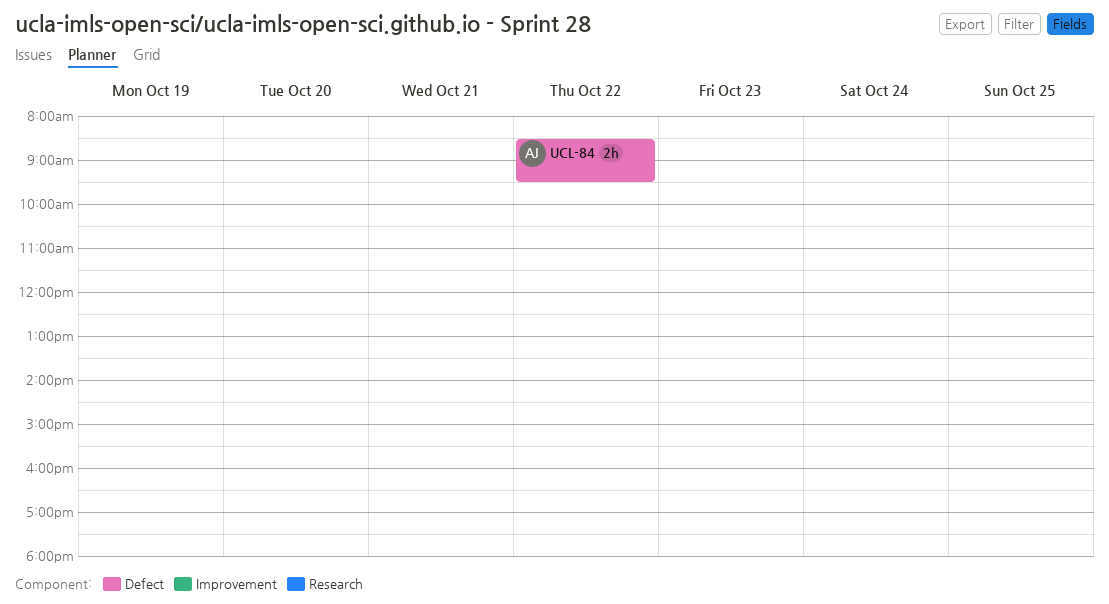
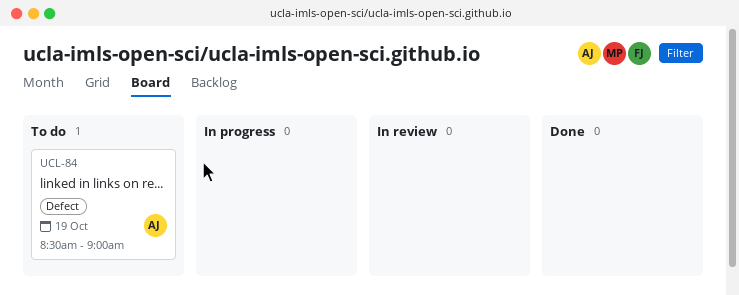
UCL-84, day: Oct 22 -> Oct 19
UCL-84, ends: 09:30 -> 09:00

